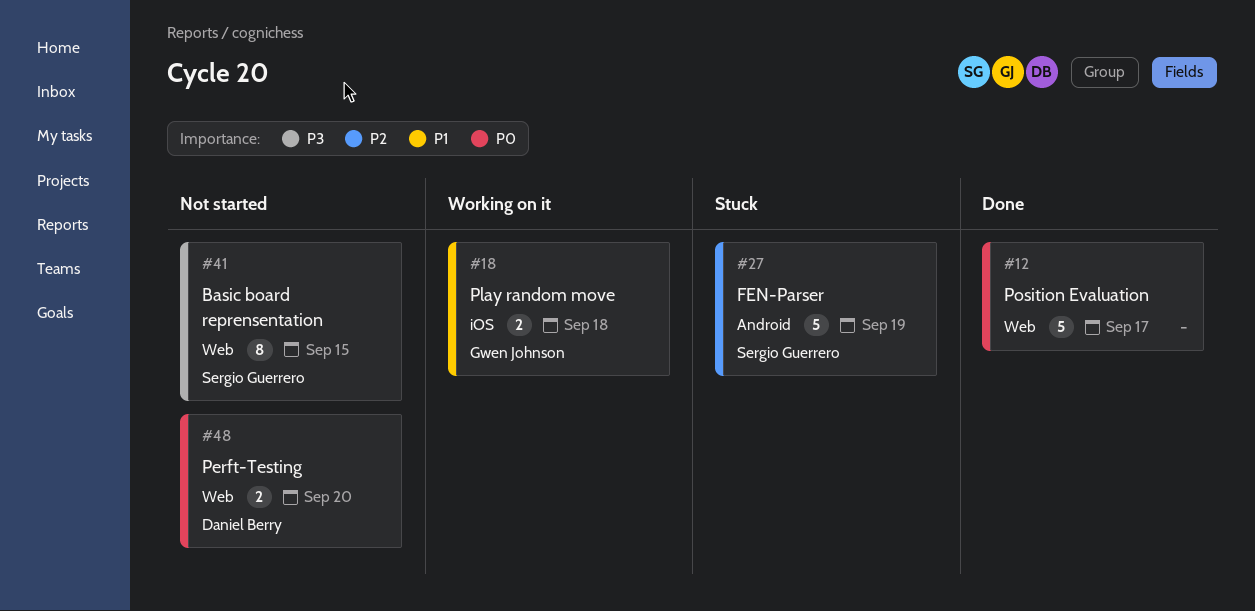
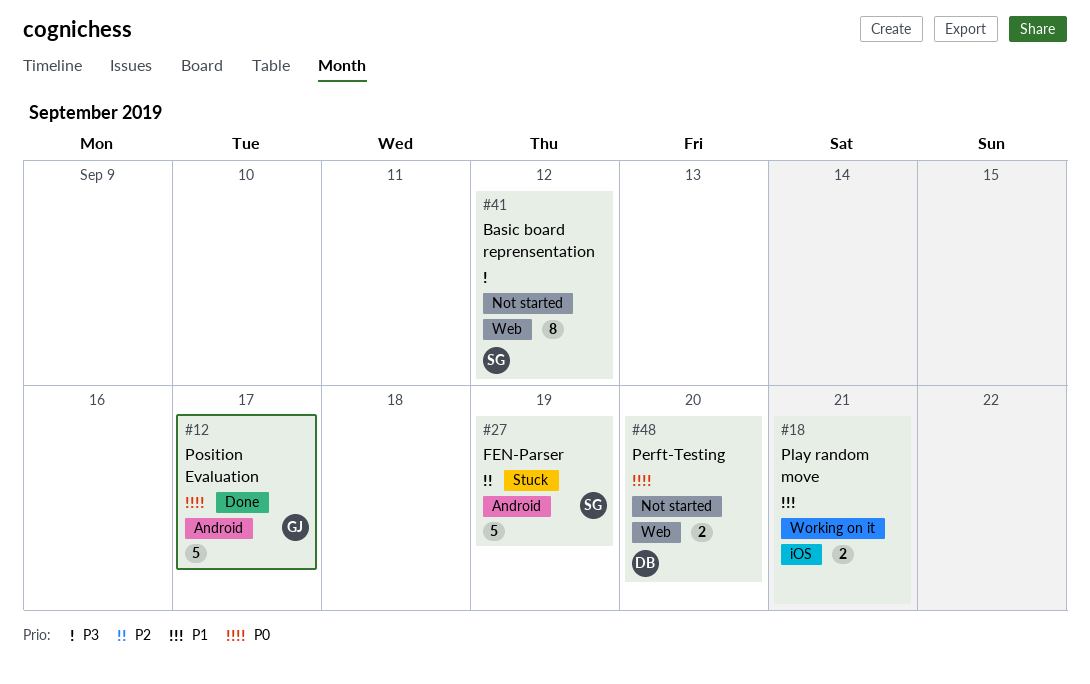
#12, owner: none -> Gwen Johnson
#12, label: Web -> Android
#18, owner: Gwen Johnson -> none
#18, due: Sep 18 -> Sep 21
#41, due: Sep 15 -> Sep 12

